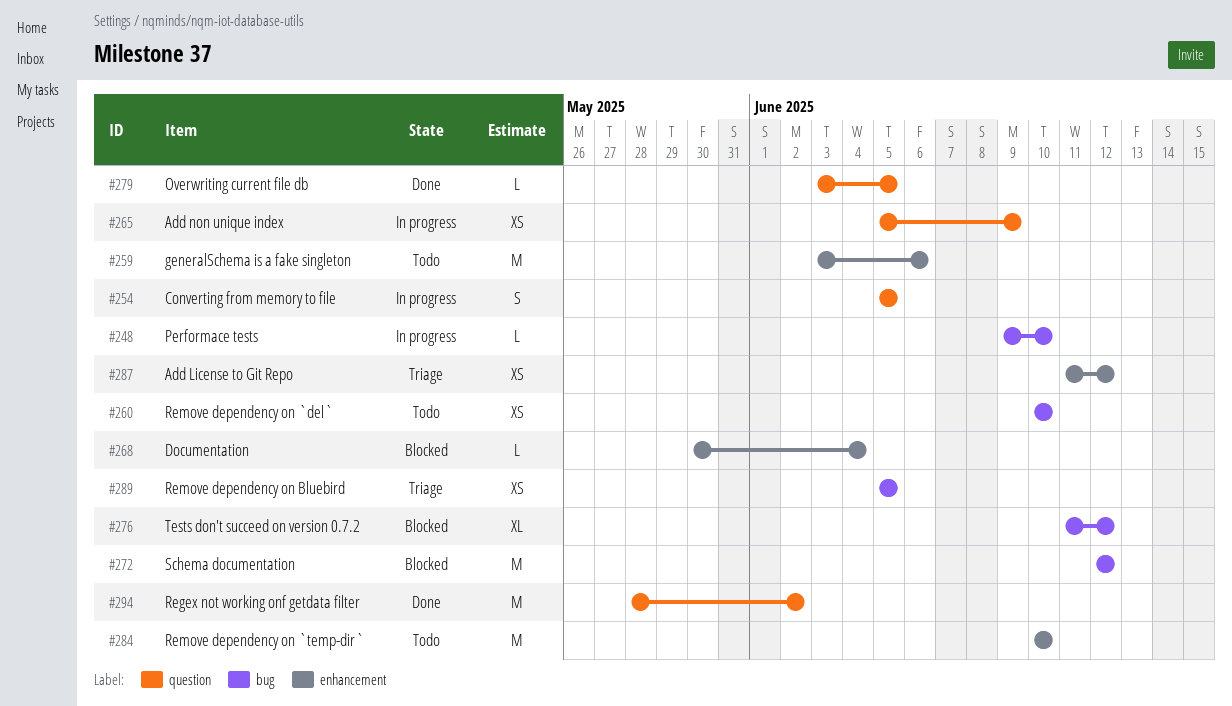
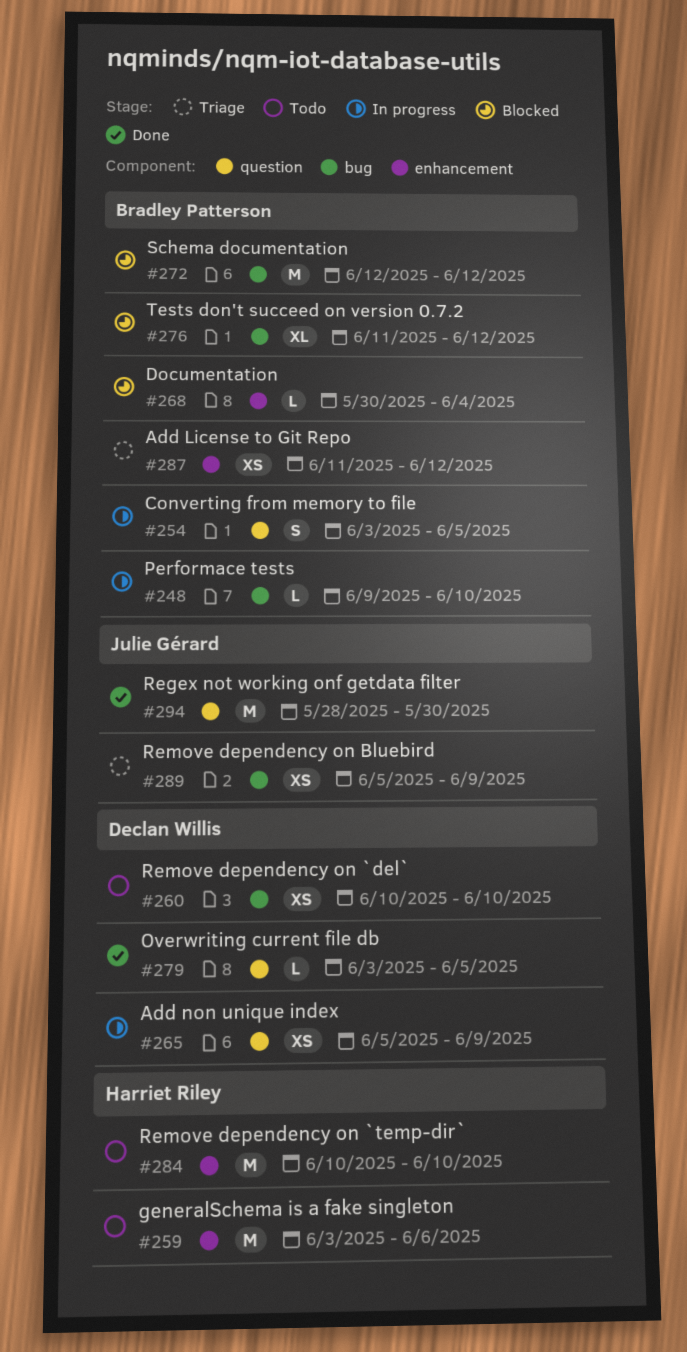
#254, start: Jun 5 -> Jun 3
#289, due: Jun 5 -> Jun 9
#294, due: Jun 2 -> May 30

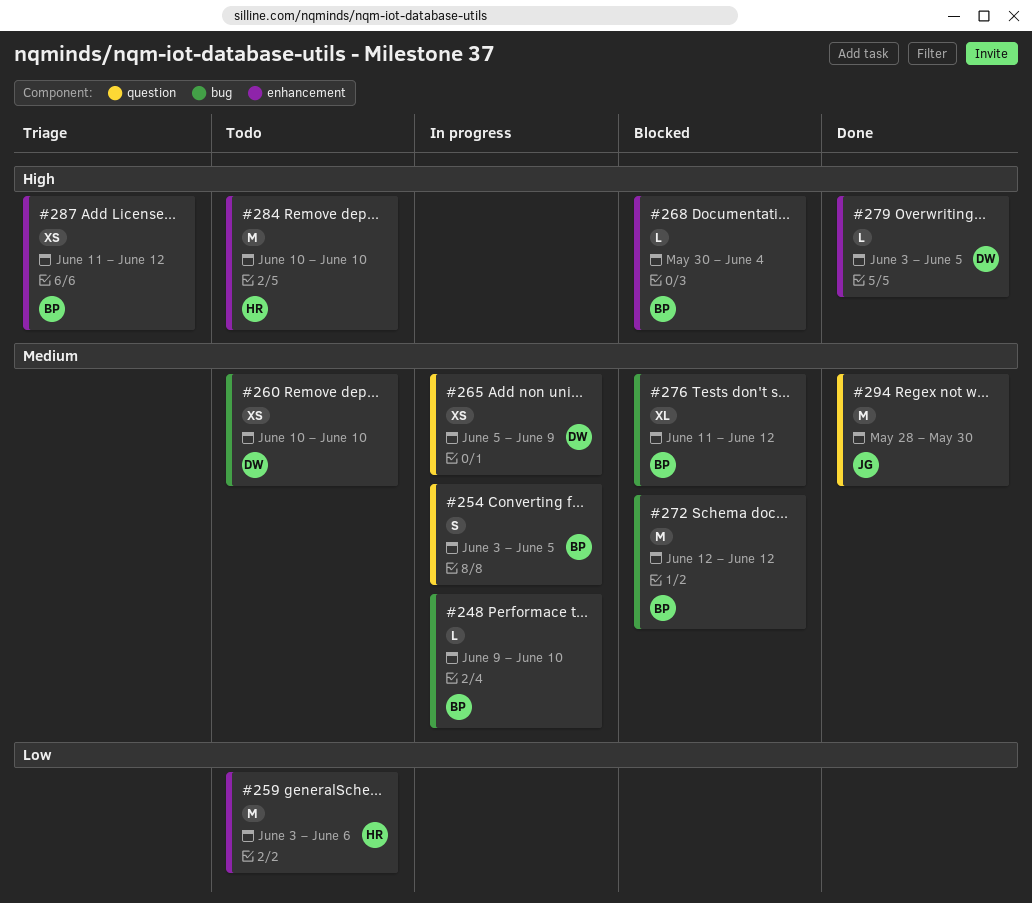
#279, label: question -> enhancement
#289: present -> none

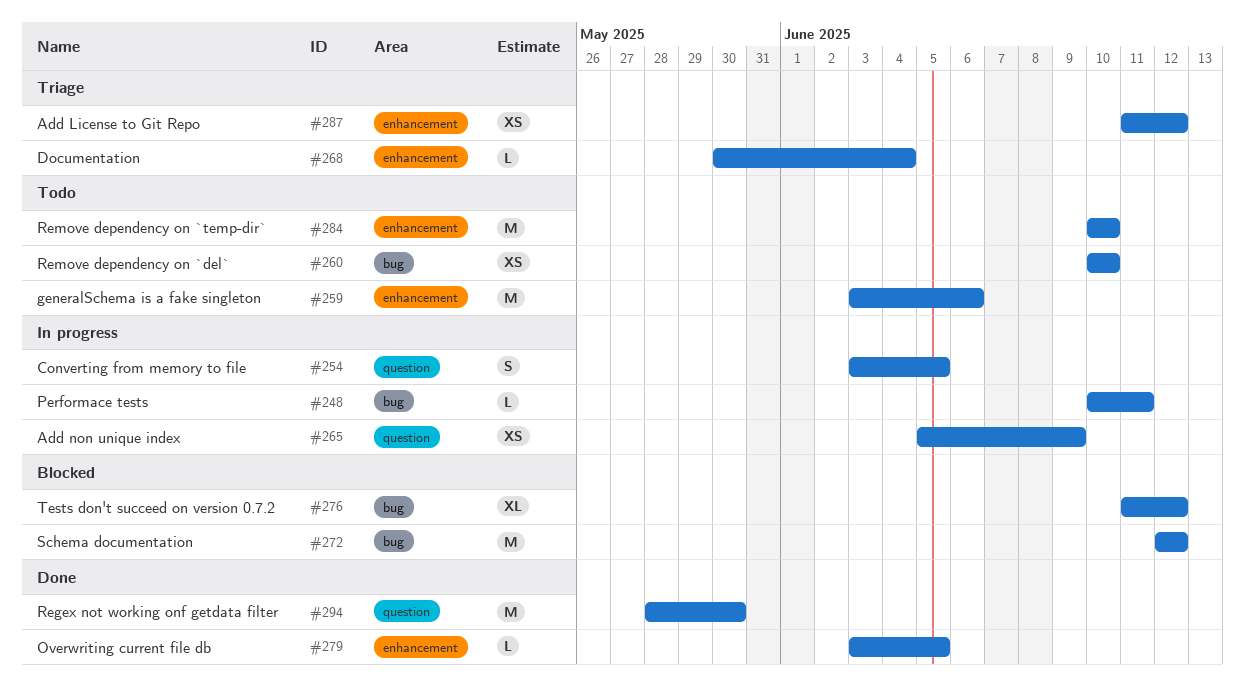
#248, start: Jun 9 -> Jun 10
#248, due: Jun 10 -> Jun 11
#268, status: Blocked -> Triage

